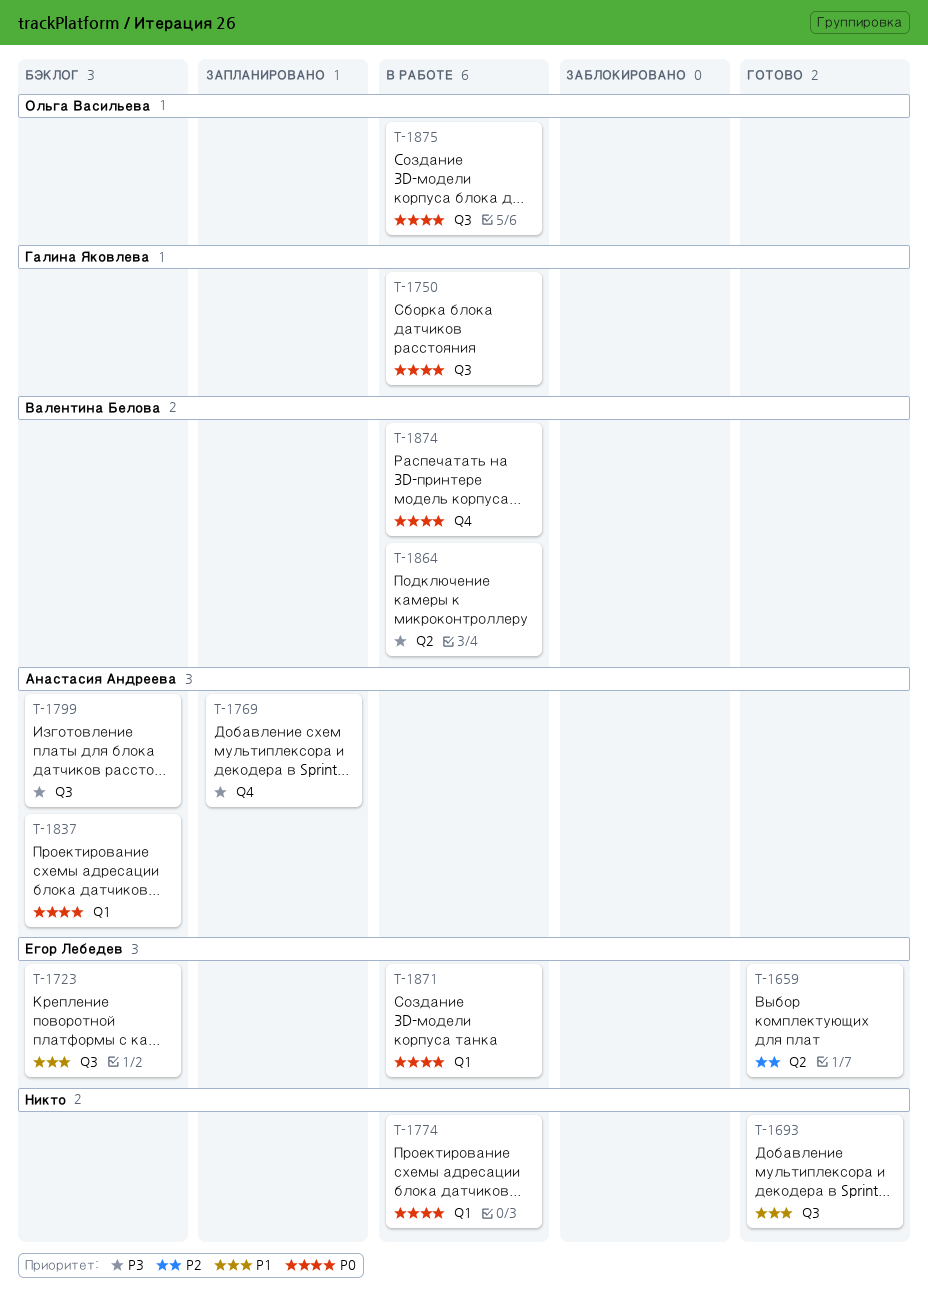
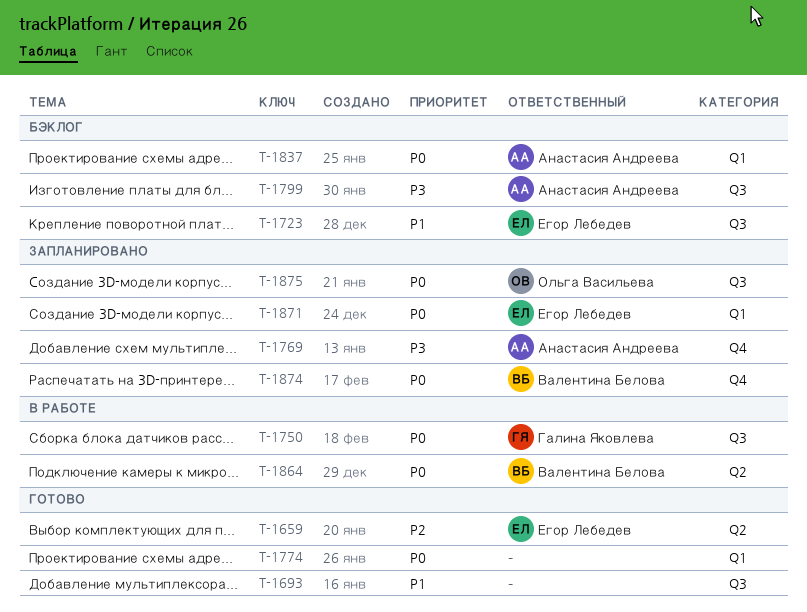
T-1774, status: В работе -> Готово
T-1864, priority: P3 -> P0
T-1871, status: В работе -> Запланировано
T-1874, status: В работе -> Запланировано
T-1875, status: В работе -> Запланировано

